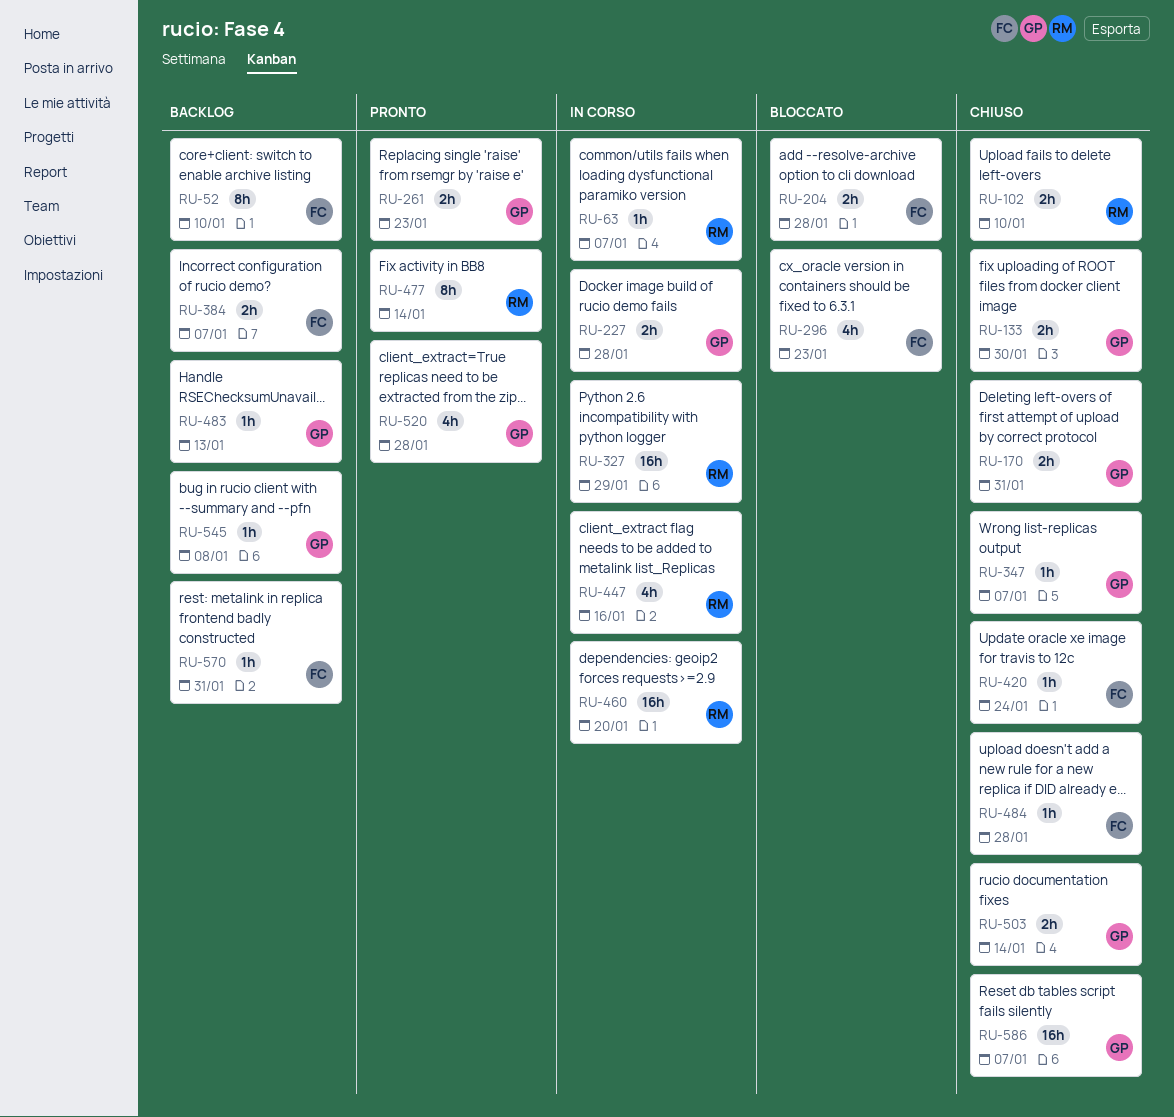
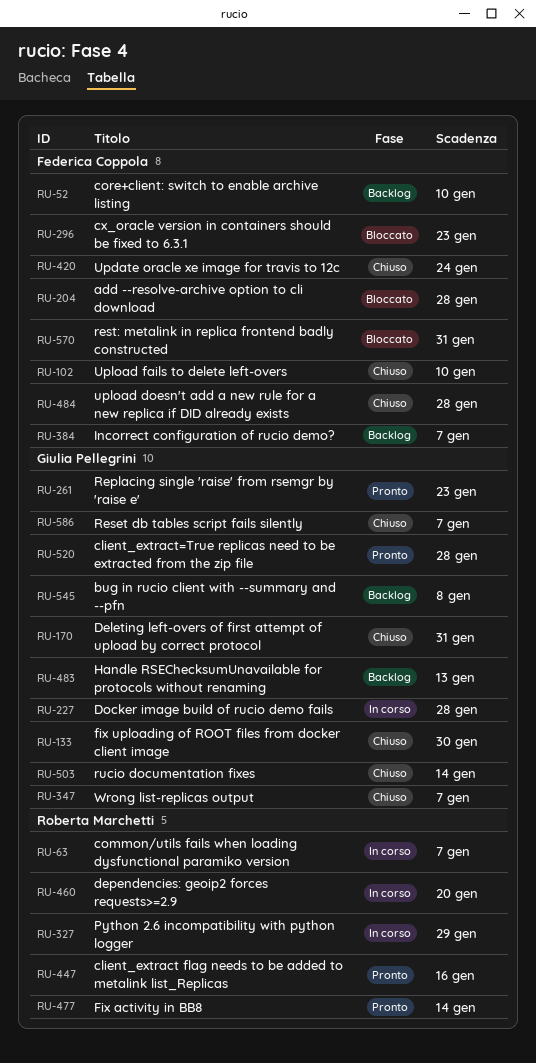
RU-102, owner: Roberta Marchetti -> Federica Coppola
RU-447, status: In corso -> Pronto
RU-570, status: Backlog -> Bloccato

